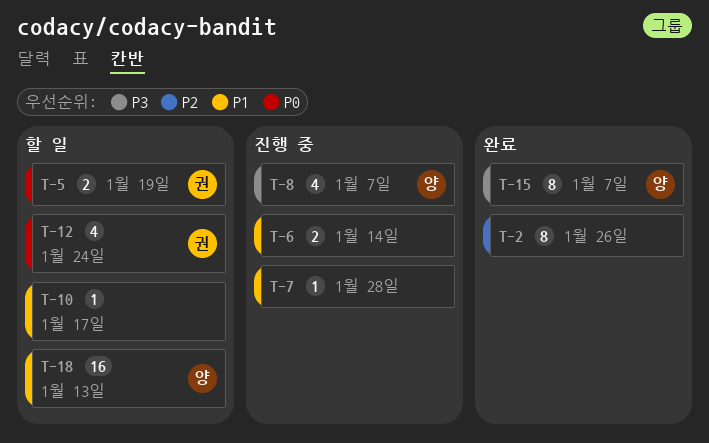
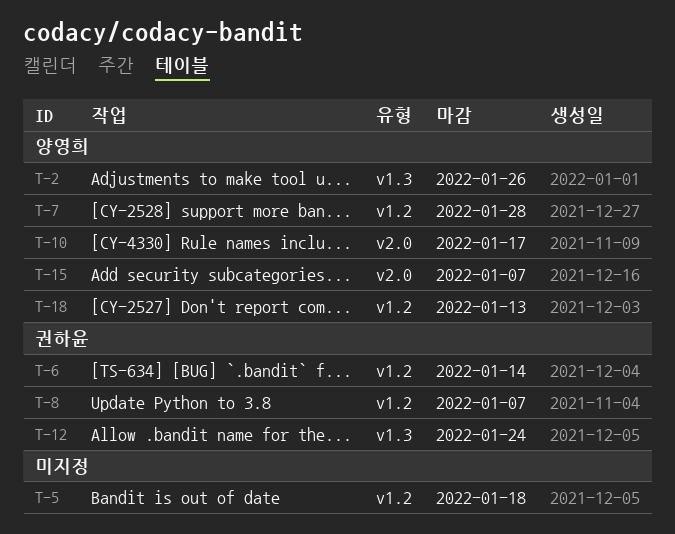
T-2, owner: none -> 양영희
T-5, owner: 권하윤 -> none
T-5, due: Jan 19 -> Jan 18
T-6, owner: none -> 권하윤
T-7, owner: none -> 양영희
T-8, owner: 양영희 -> 권하윤
T-10, owner: none -> 양영희

